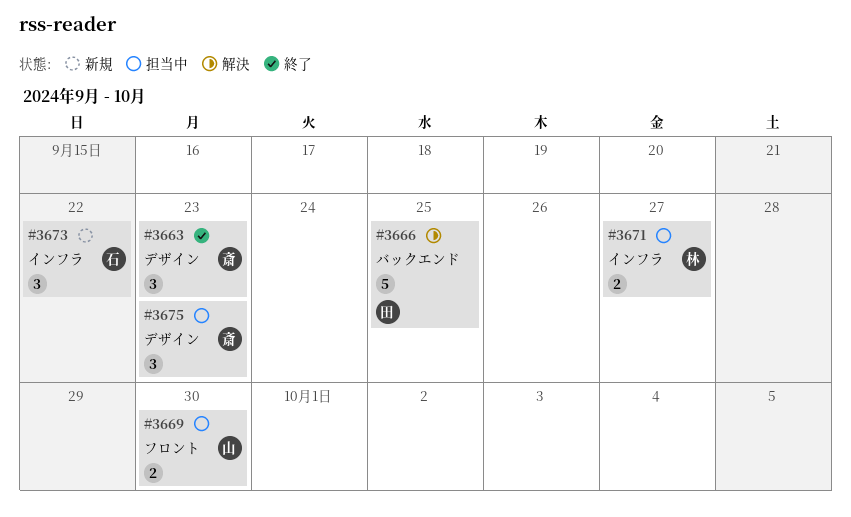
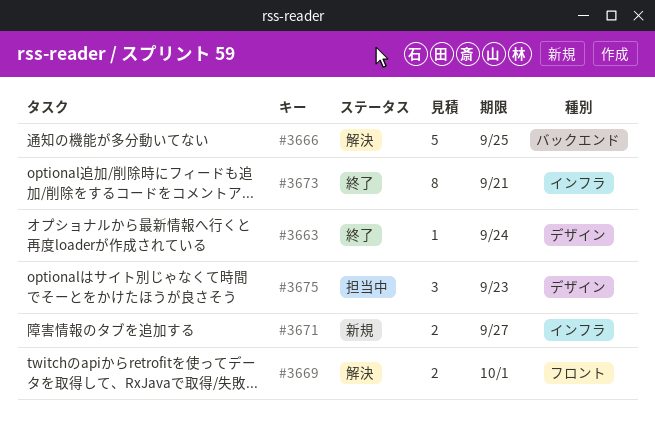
#3663, estimate: 3 -> 1
#3663, due: Sep 23 -> Sep 24
#3669, status: 担当中 -> 解決
#3669, due: Sep 30 -> Oct 1
#3671, status: 担当中 -> 新規
#3673, status: 新規 -> 終了
#3673, estimate: 3 -> 8
#3673, due: Sep 22 -> Sep 21

